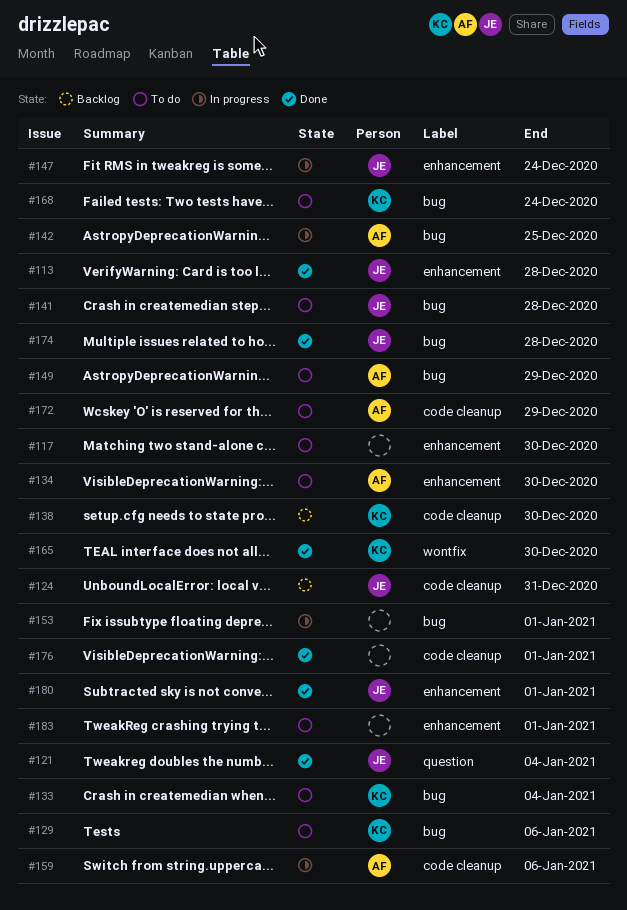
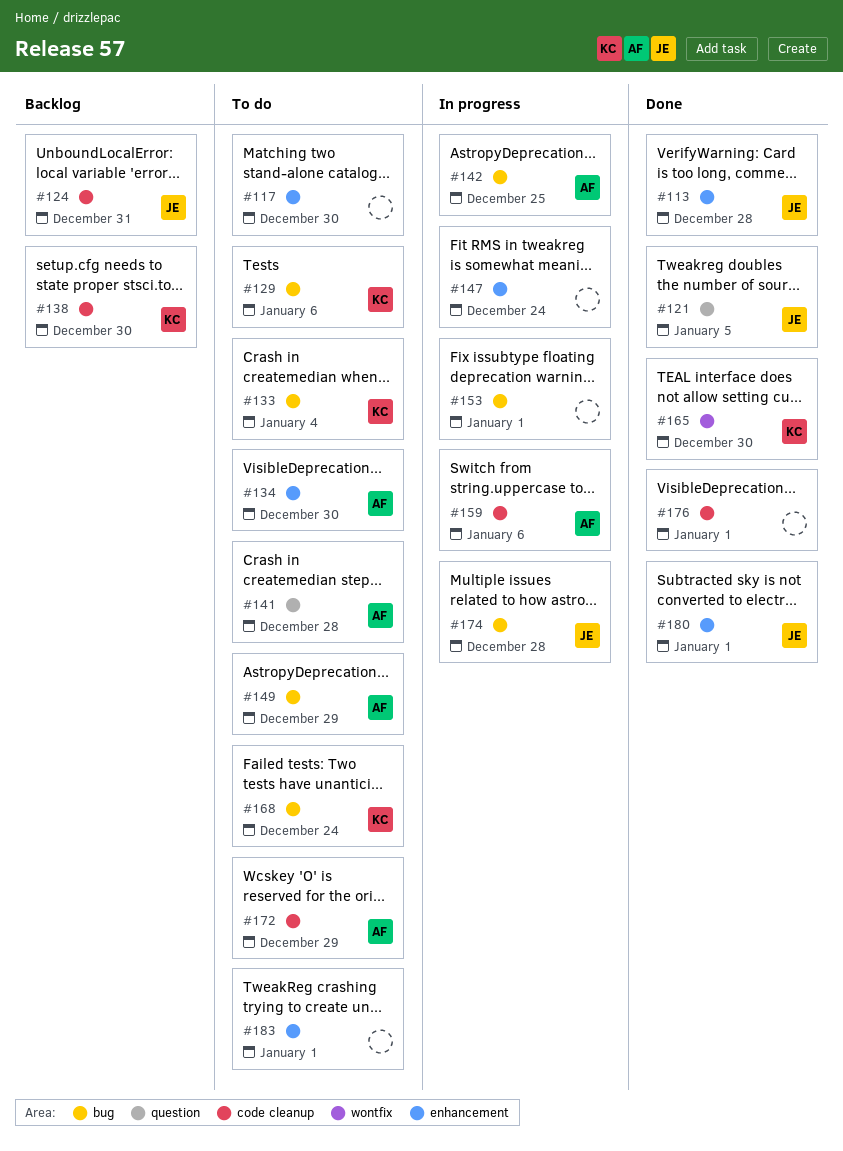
#121, due: Jan 4 -> Jan 5
#141, owner: JE -> AF
#141, label: bug -> question
#147, owner: JE -> none
#174, status: Done -> In progress

